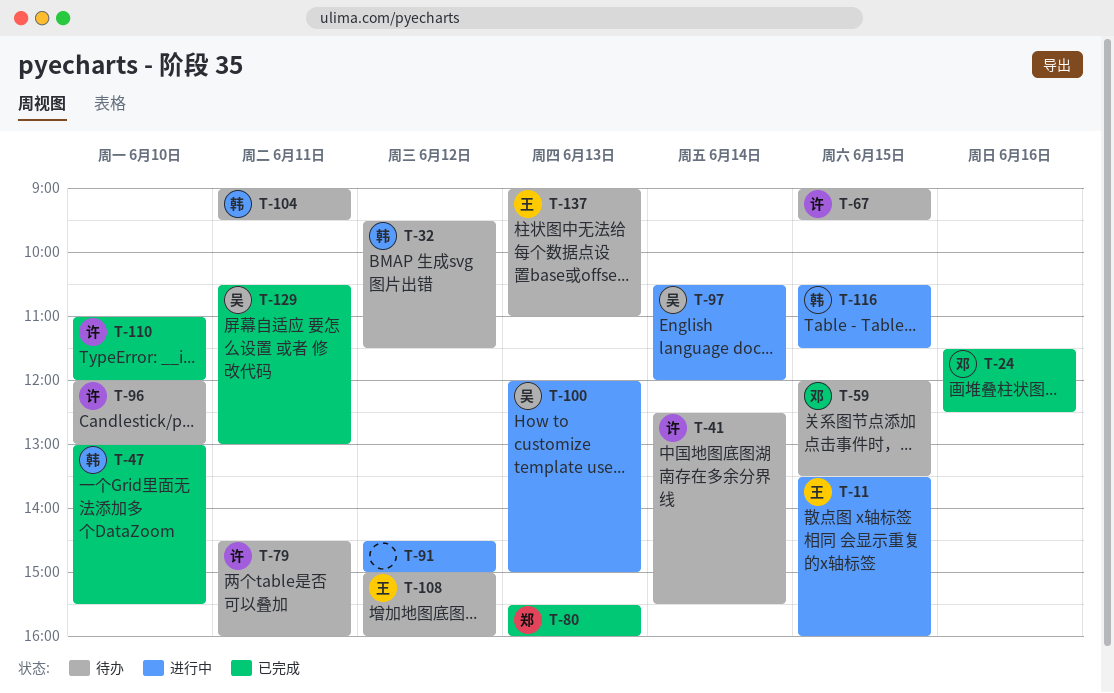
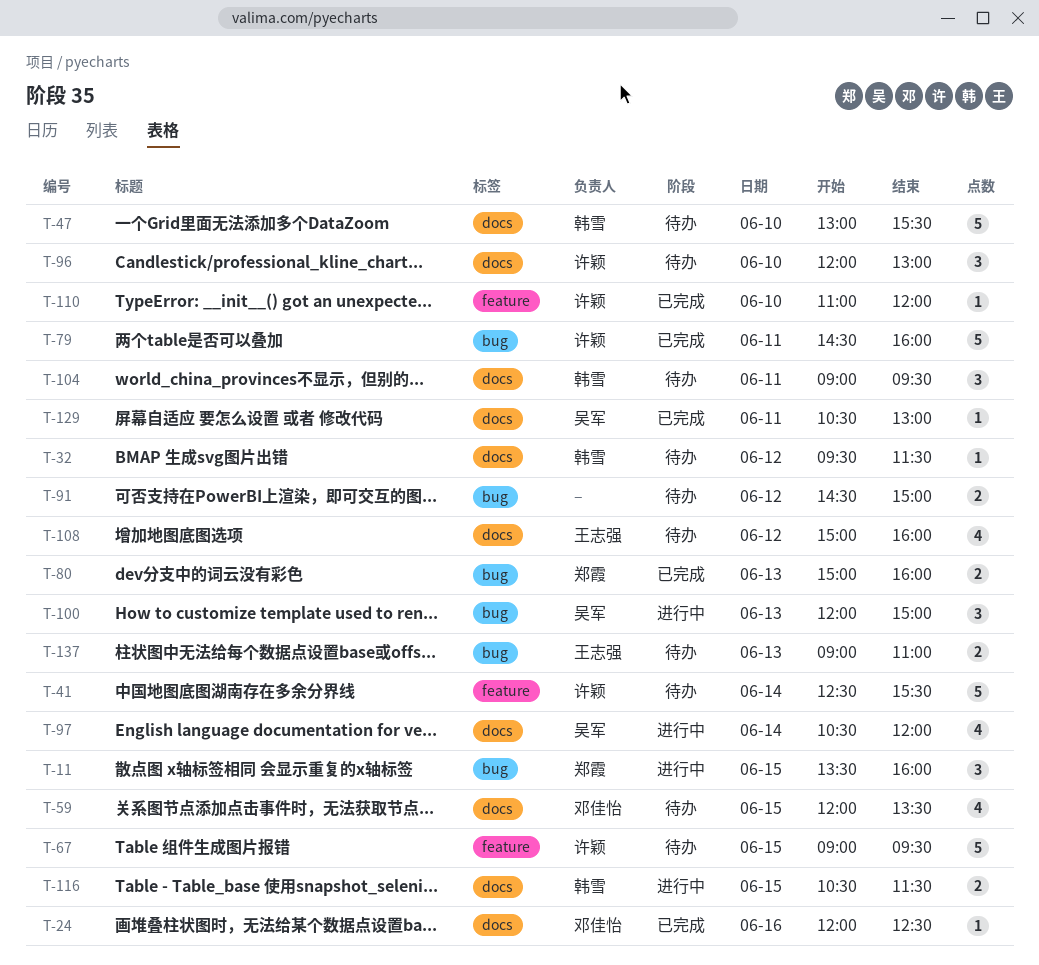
T-11, owner: 王志强 -> 郑霞
T-24, begins: 11:30 -> 12:00
T-47, status: 已完成 -> 待办
T-79, status: 待办 -> 已完成
T-80, begins: 15:30 -> 15:00
T-91, status: 进行中 -> 待办

